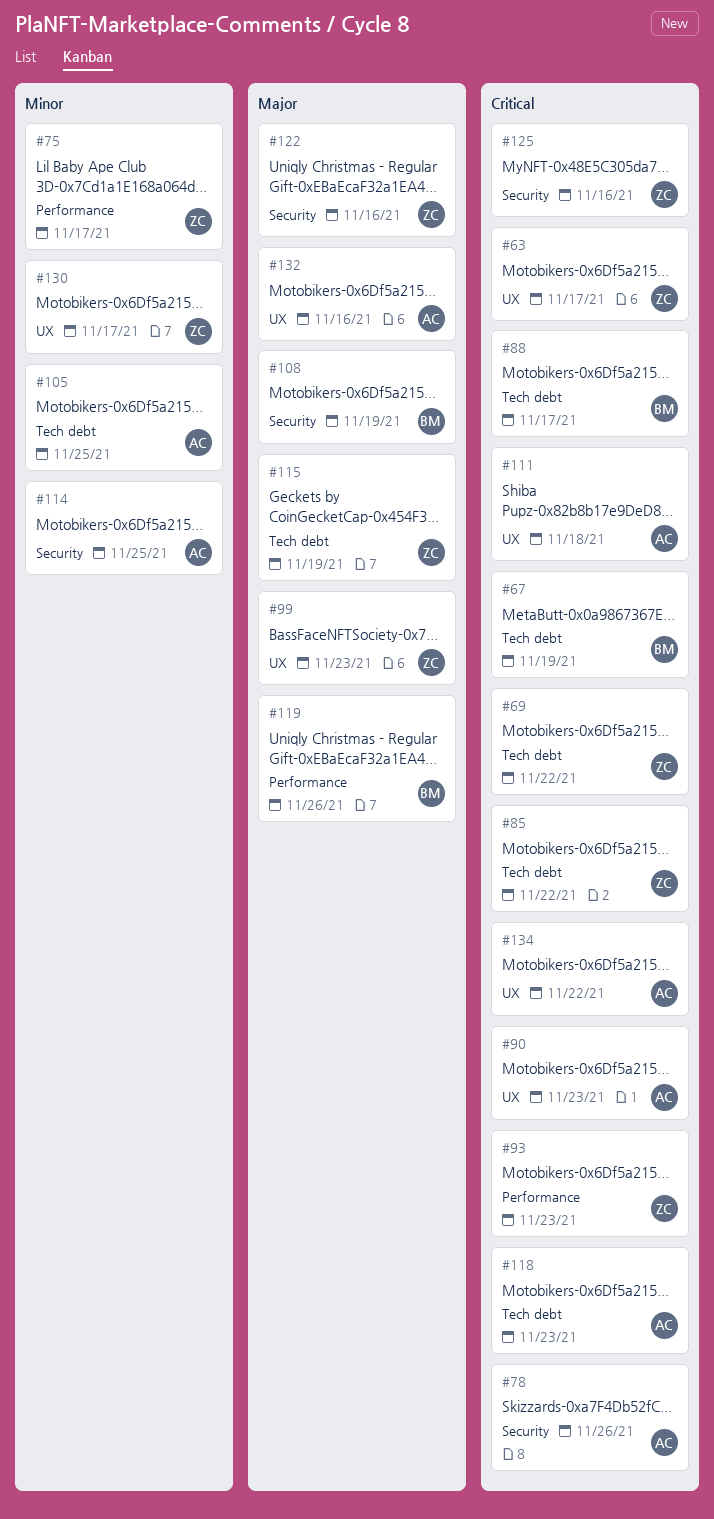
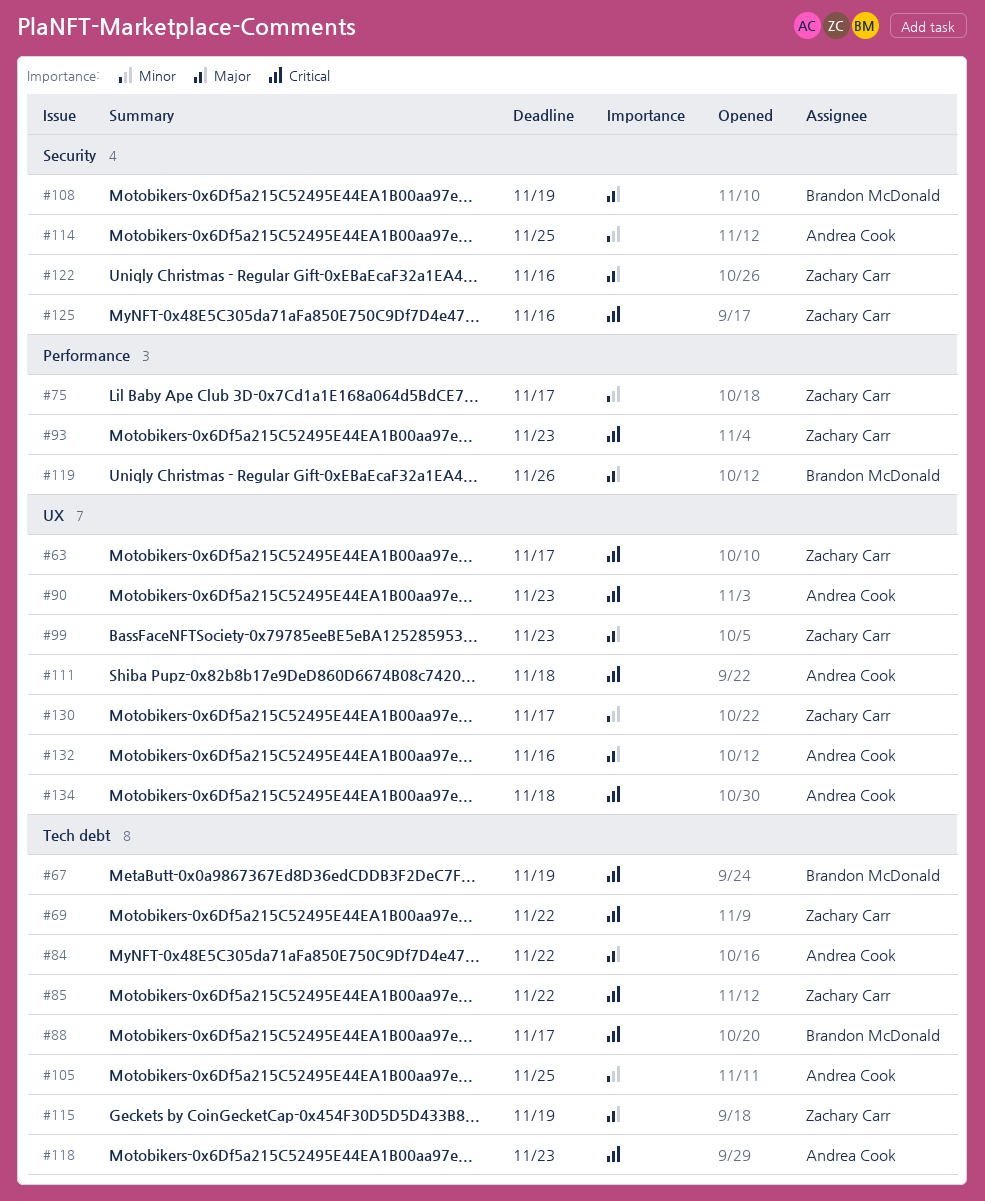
#78: present -> none
#84: none -> present
#134, due: Nov 22 -> Nov 18

